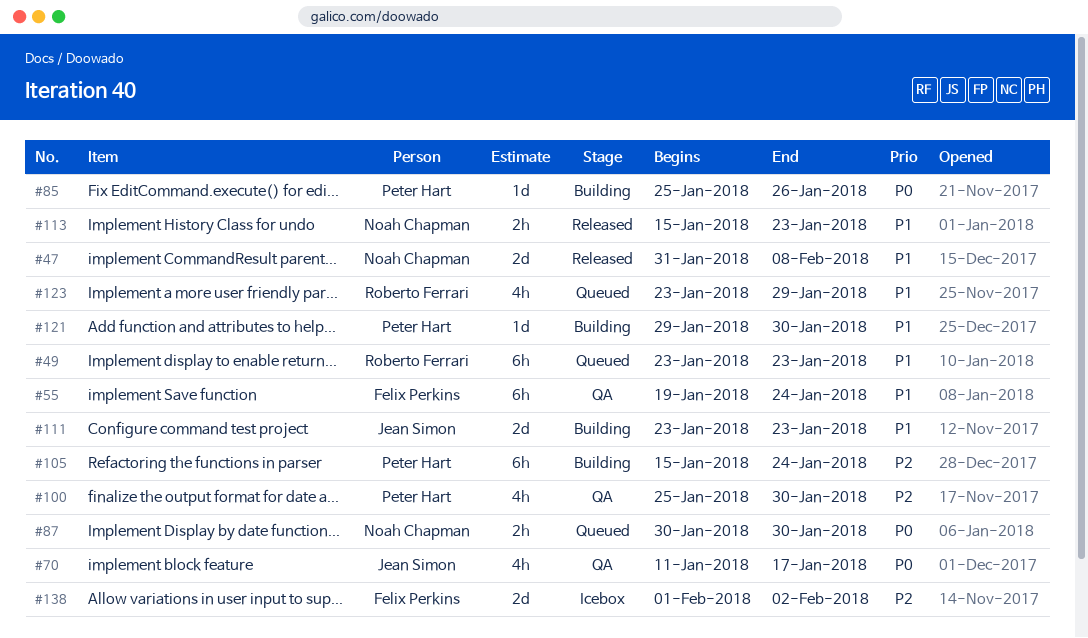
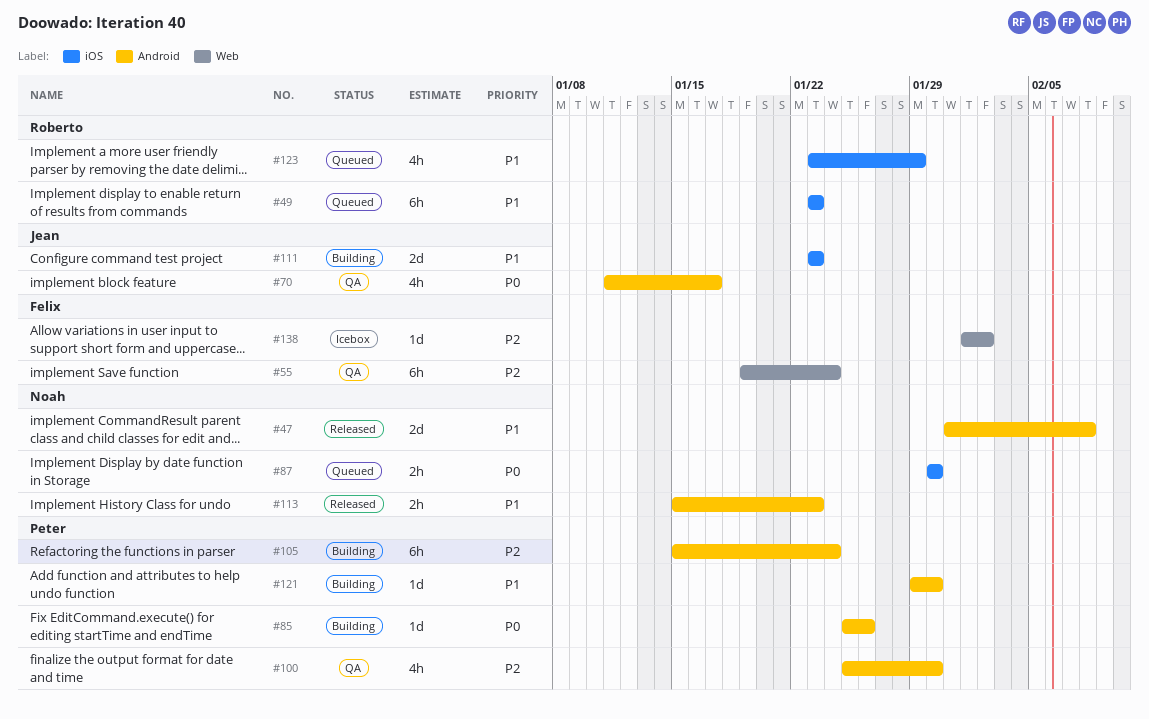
#55, priority: P1 -> P2
#138, estimate: 2d -> 1d

